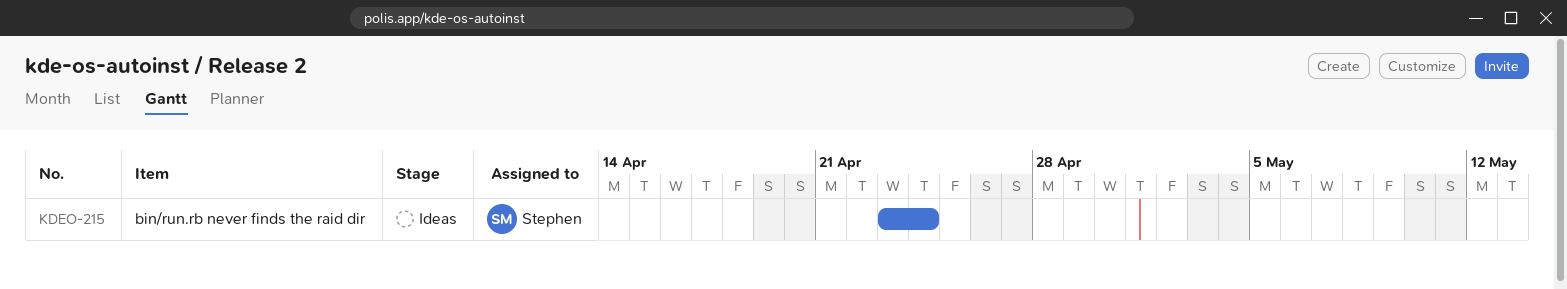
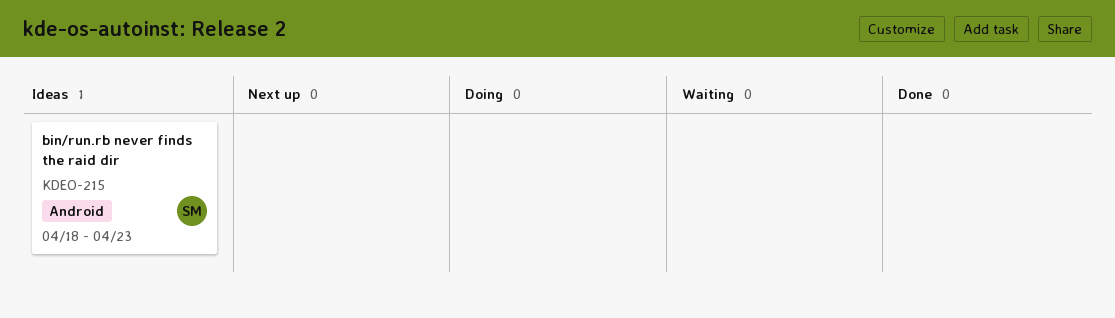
KDEO-215, start: Apr 23 -> Apr 18
KDEO-215, due: Apr 24 -> Apr 23

